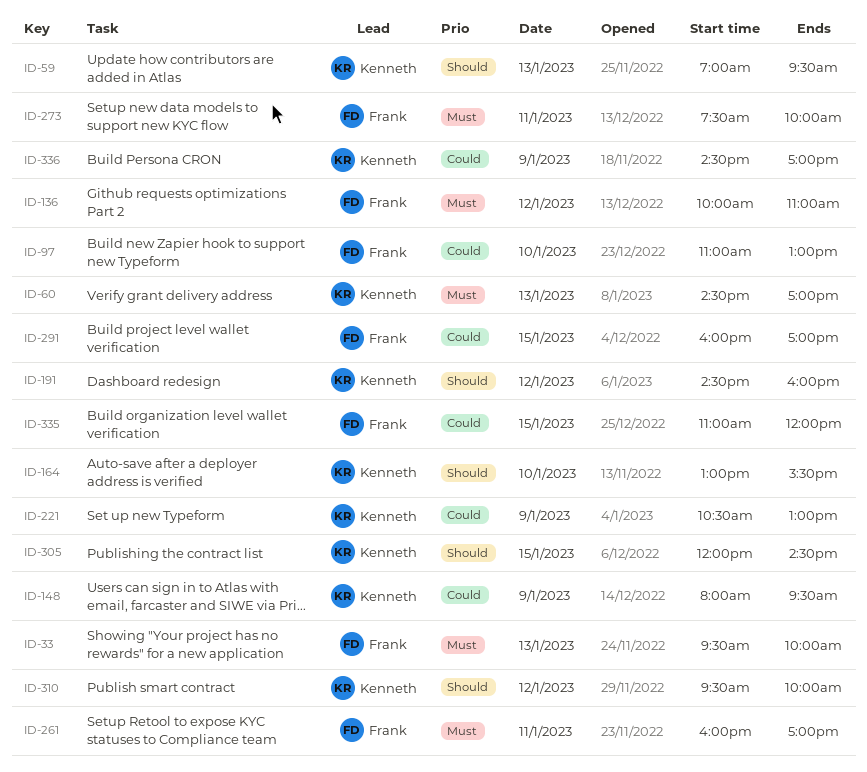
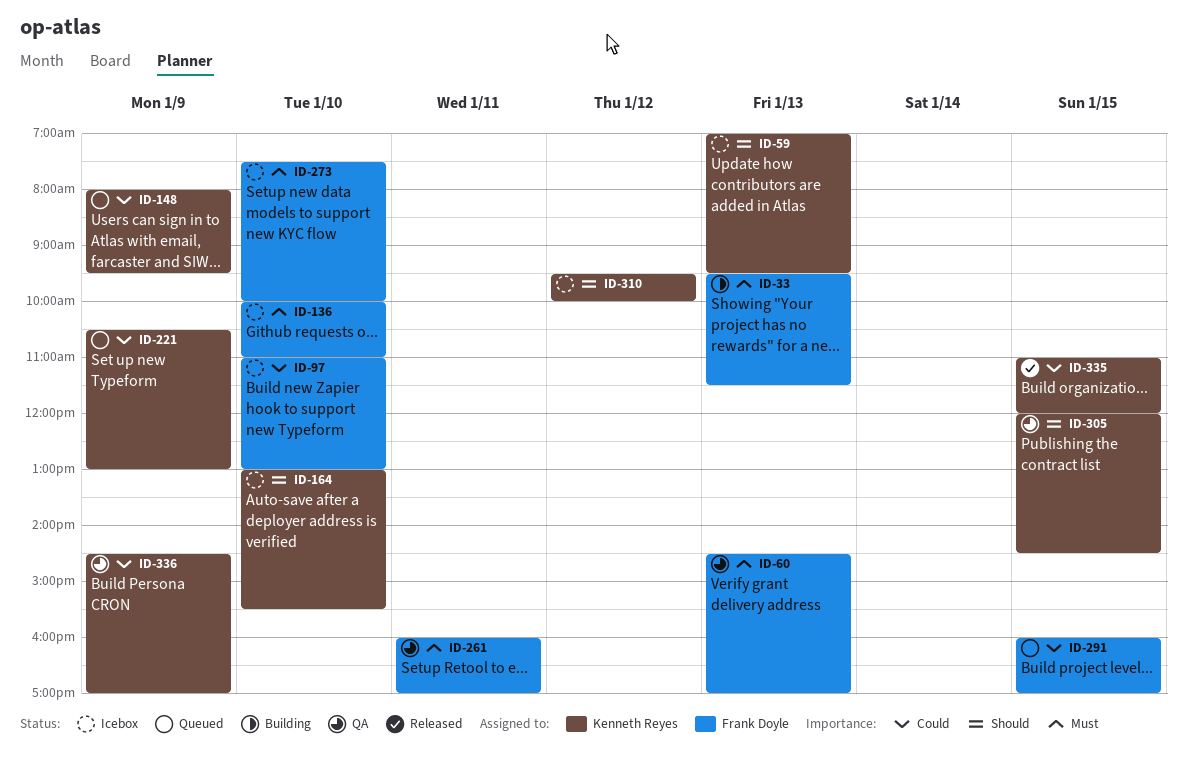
ID-33, ends: 10:00 -> 11:30
ID-60, owner: Kenneth Reyes -> Frank Doyle
ID-136, day: Jan 12 -> Jan 10
ID-191: present -> none
ID-273, day: Jan 11 -> Jan 10
ID-335, owner: Frank Doyle -> Kenneth Reyes

